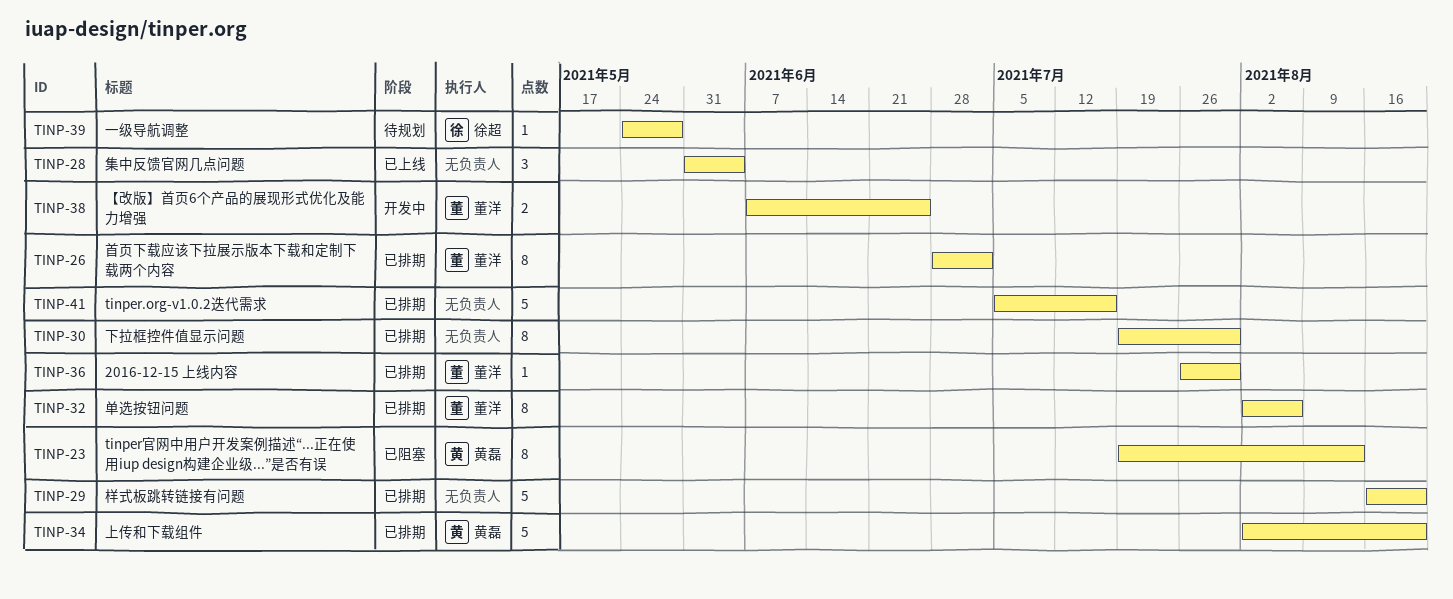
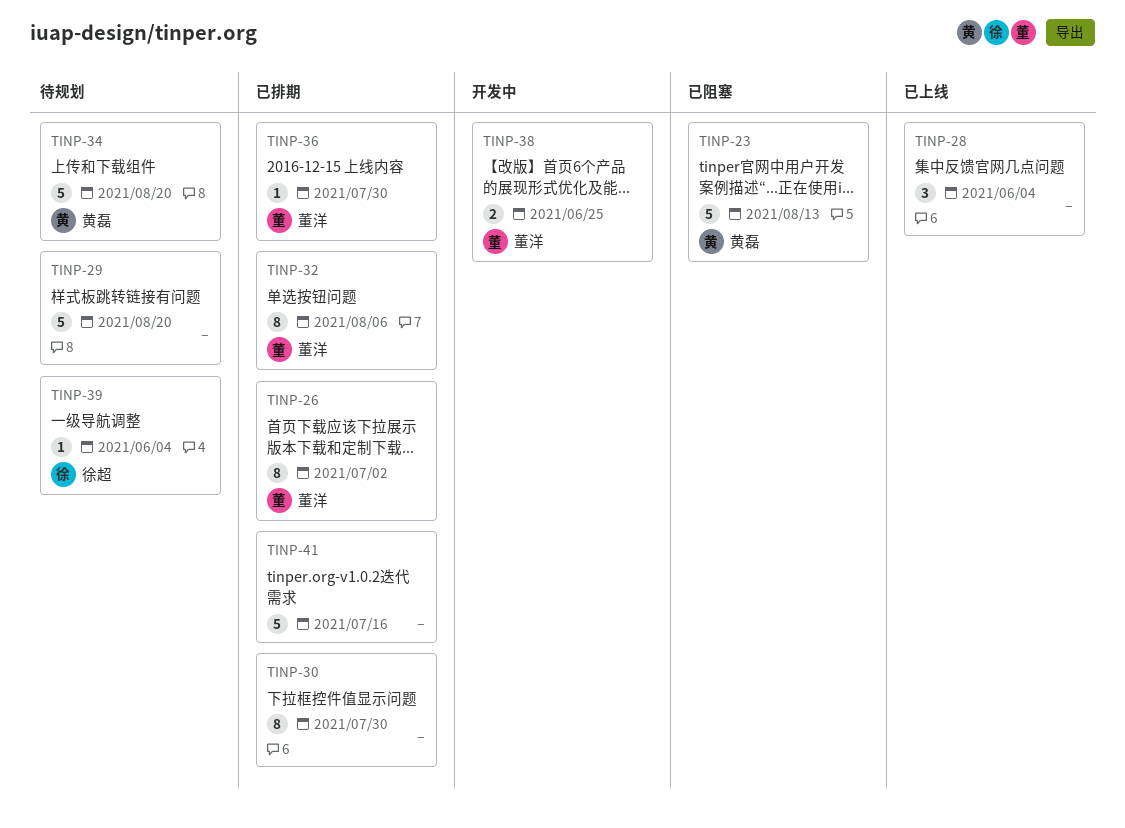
TINP-23, estimate: 8 -> 5
TINP-29, status: 已排期 -> 待规划
TINP-34, status: 已排期 -> 待规划
TINP-39, due: May 28 -> Jun 4

